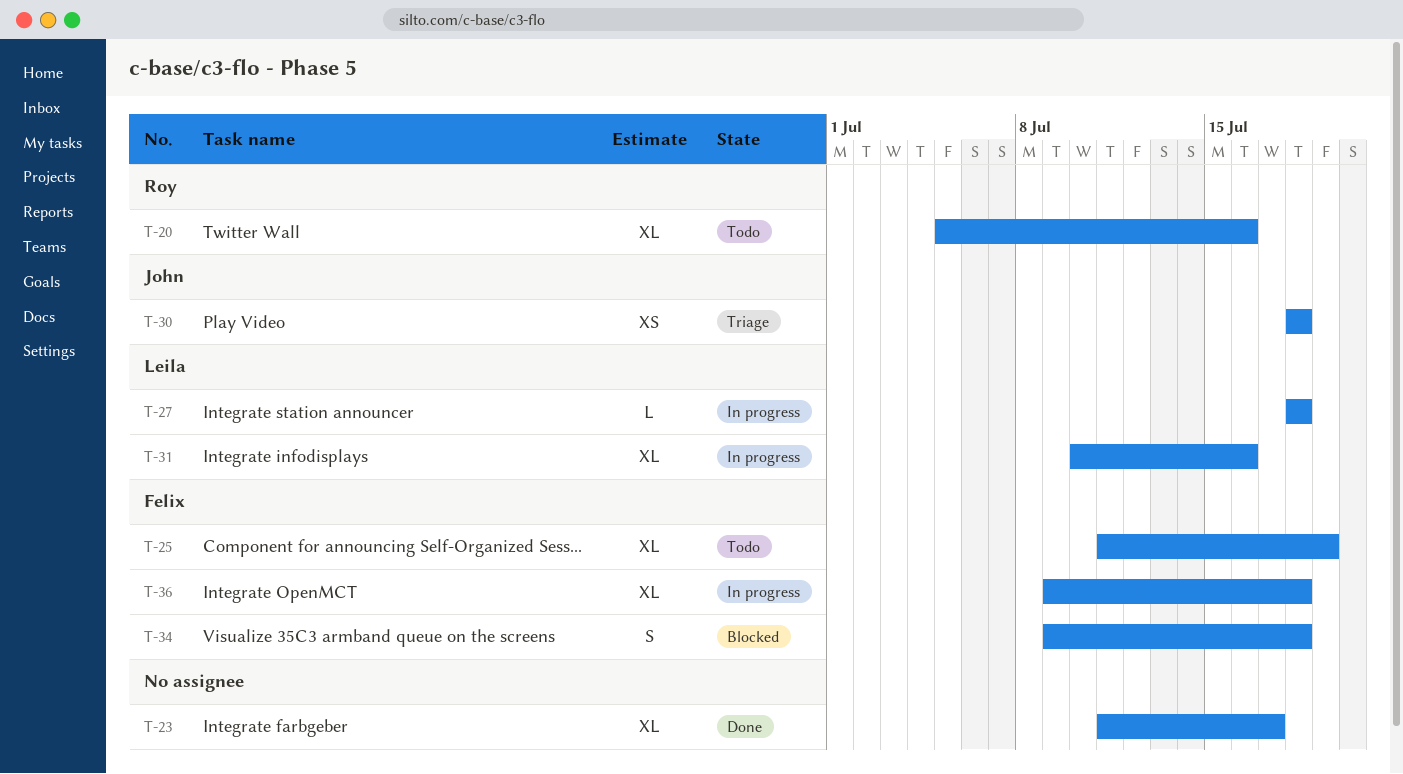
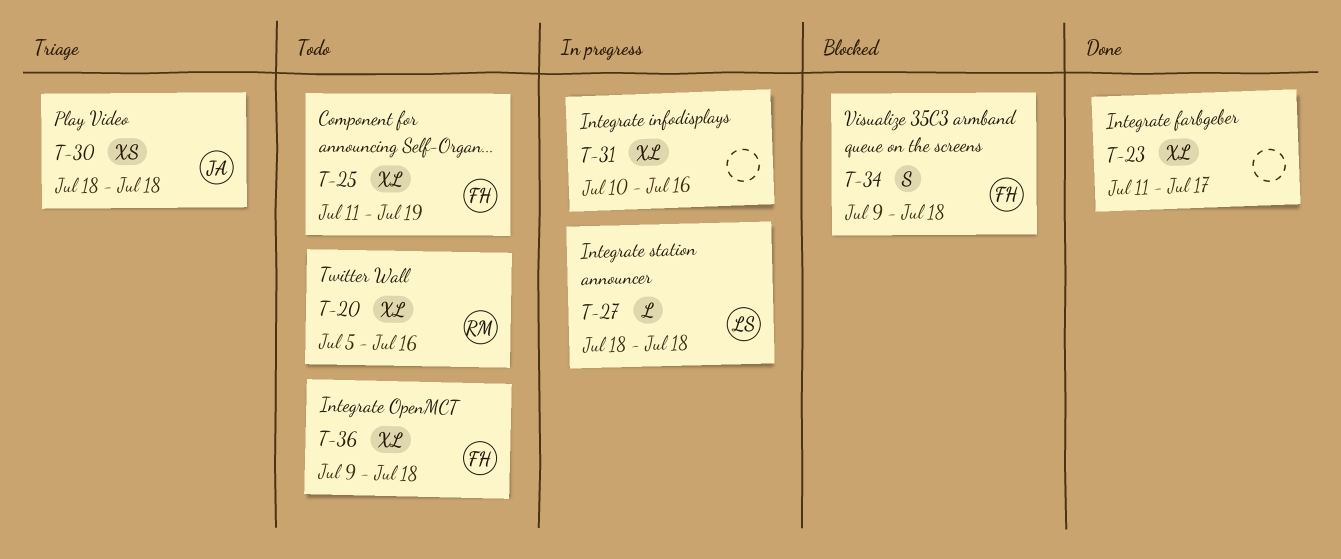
T-31, owner: Leila -> none
T-36, status: In progress -> Todo

